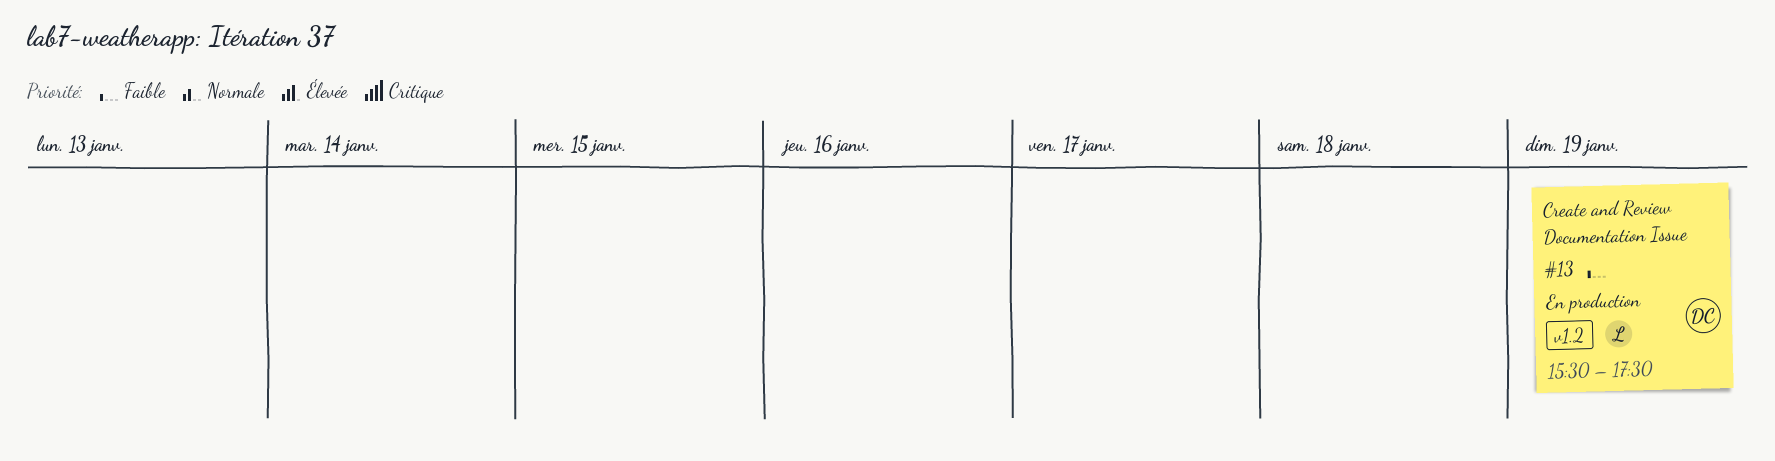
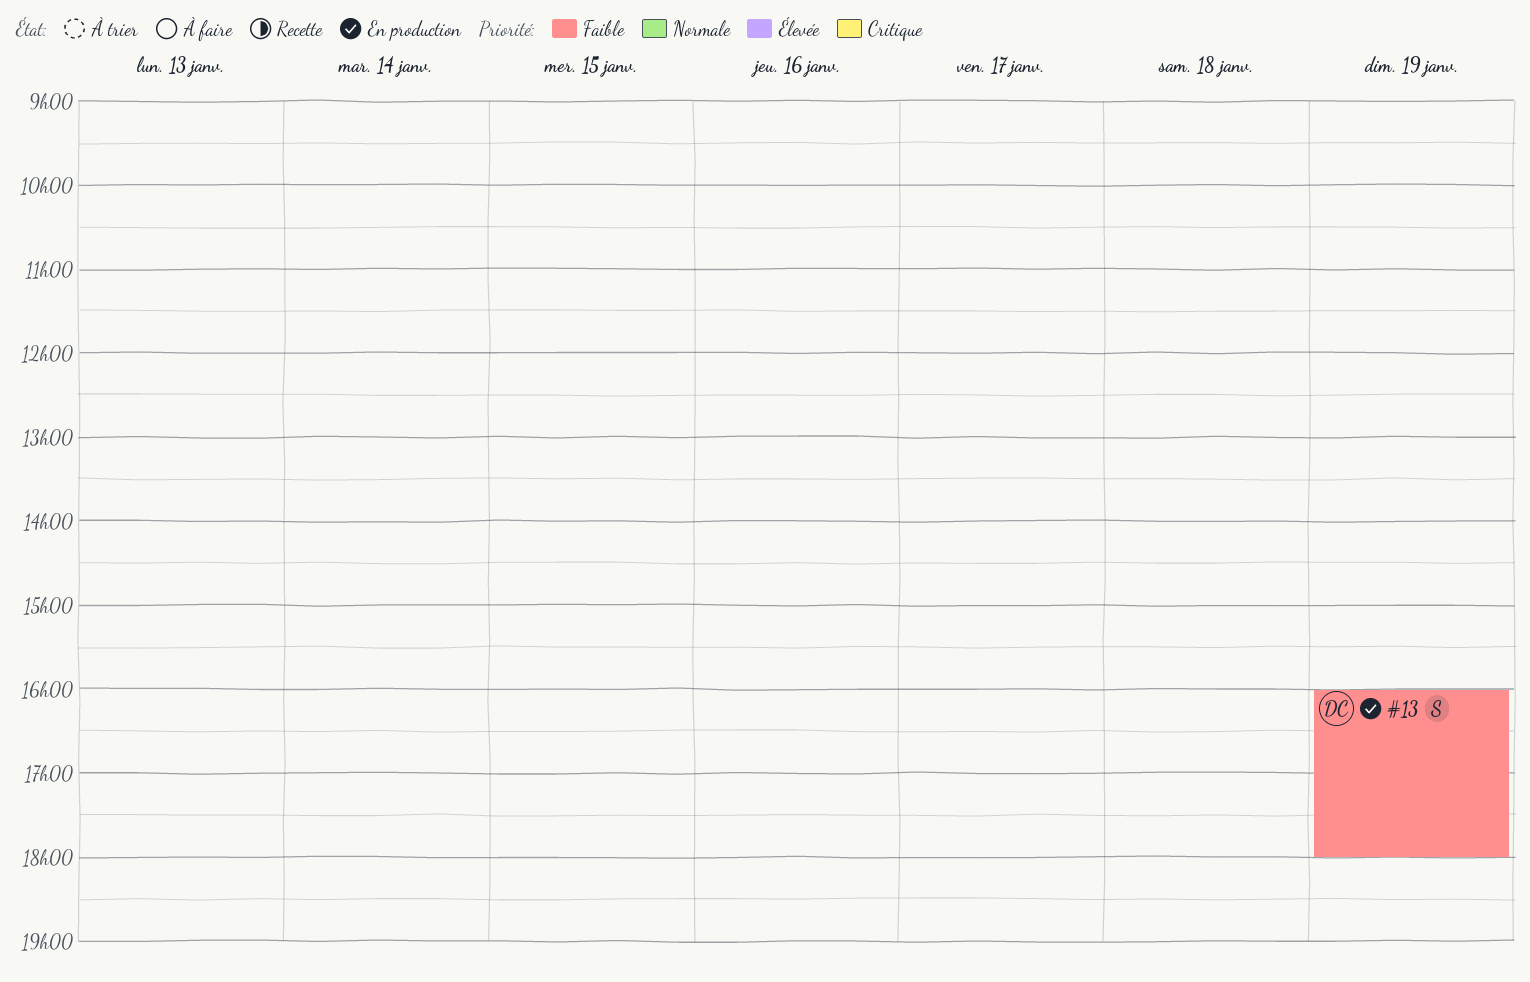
#13, estimate: L -> S
#13, begins: 15:30 -> 16:00
#13, ends: 17:30 -> 18:00

